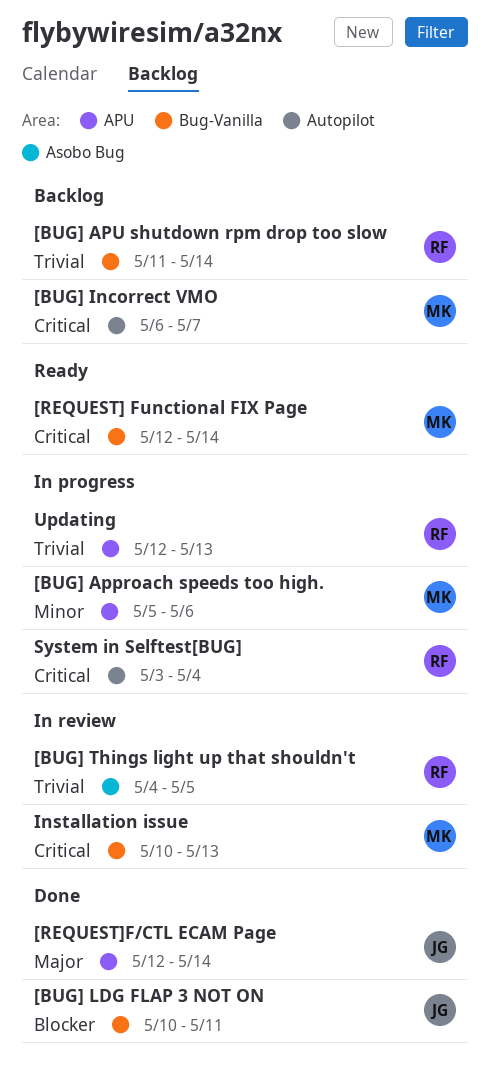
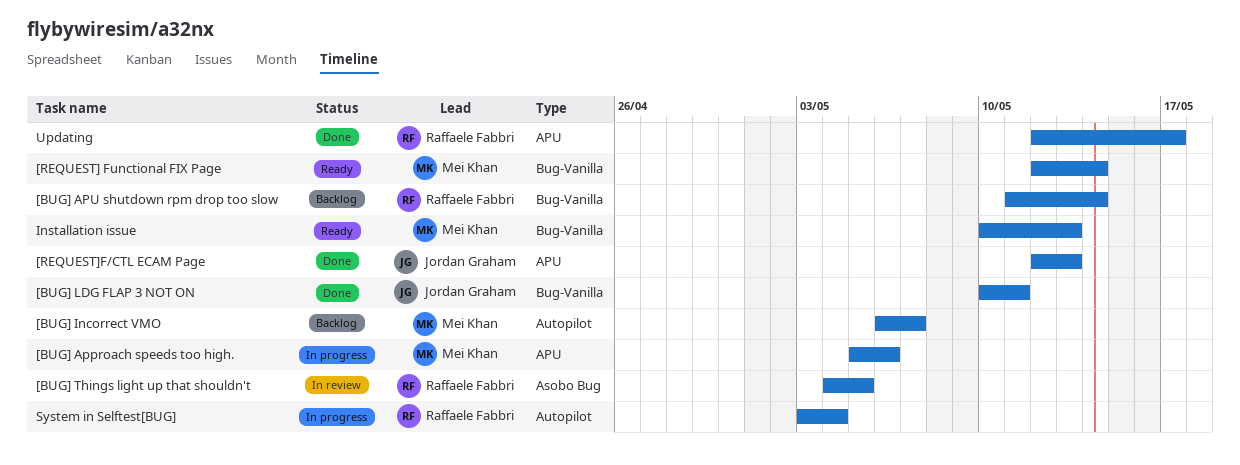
[REQUEST]F/CTL ECAM Page, due: May 14 -> May 13
Installation issue, status: In review -> Ready
Updating, status: In progress -> Done
Updating, due: May 13 -> May 17

